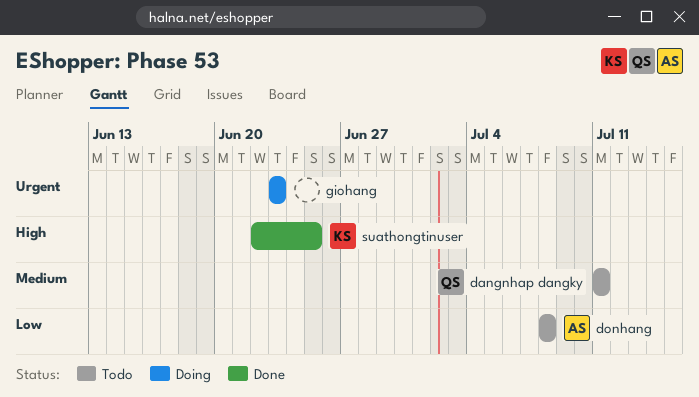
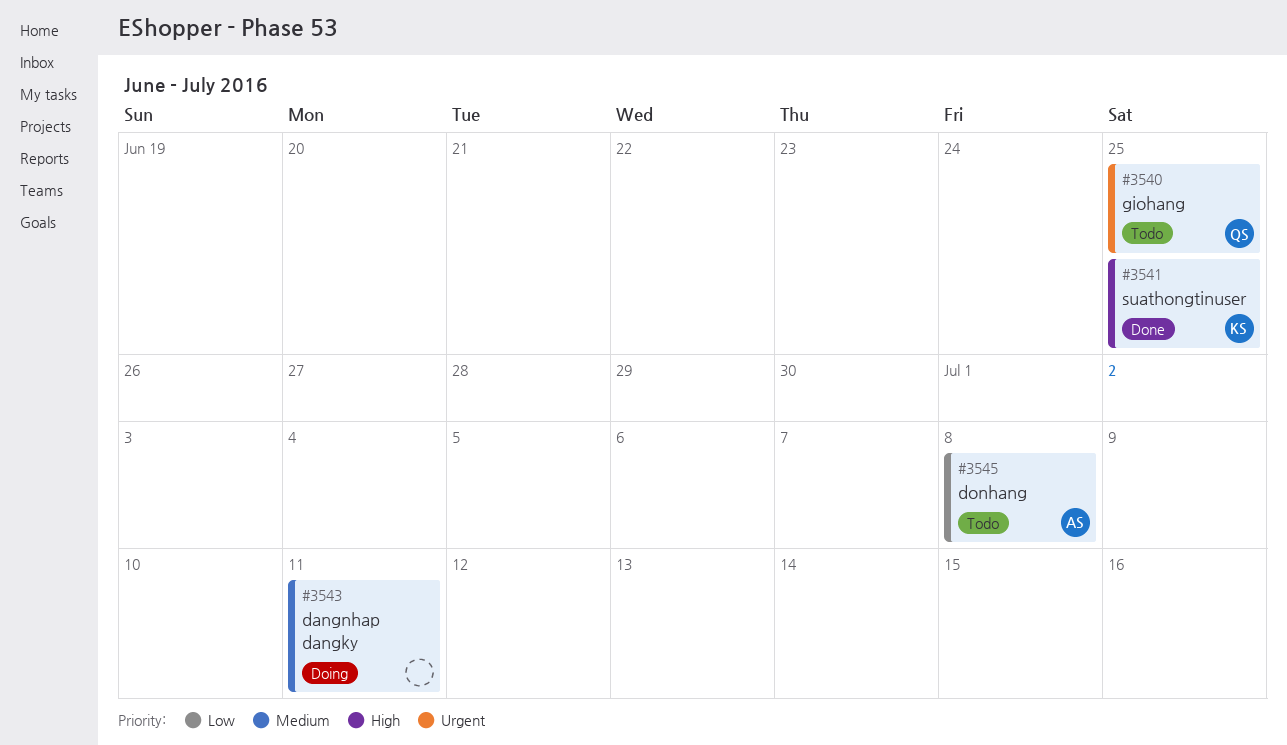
dangnhap dangky, status: Todo -> Doing
dangnhap dangky, owner: QS -> none
giohang, status: Doing -> Todo
giohang, owner: none -> QS
giohang, due: Jun 23 -> Jun 25

